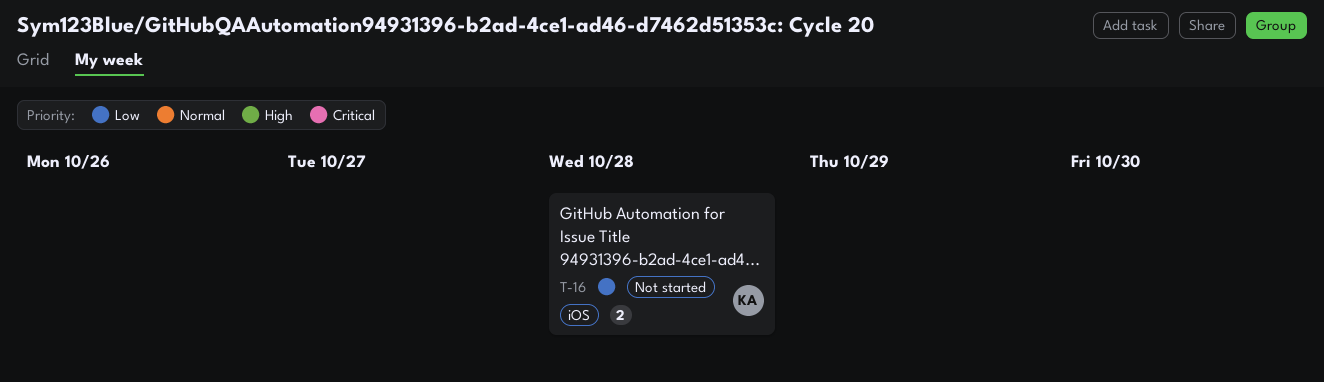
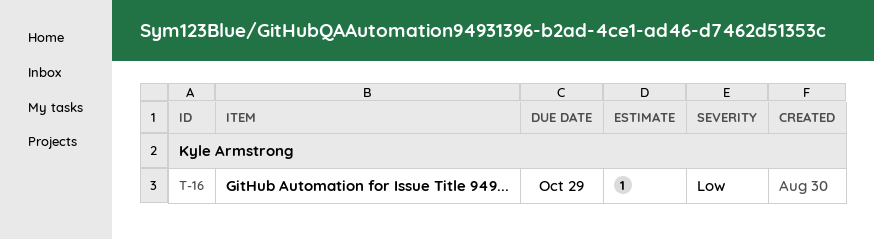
T-16, estimate: 2 -> 1
T-16, due: Oct 28 -> Oct 29

